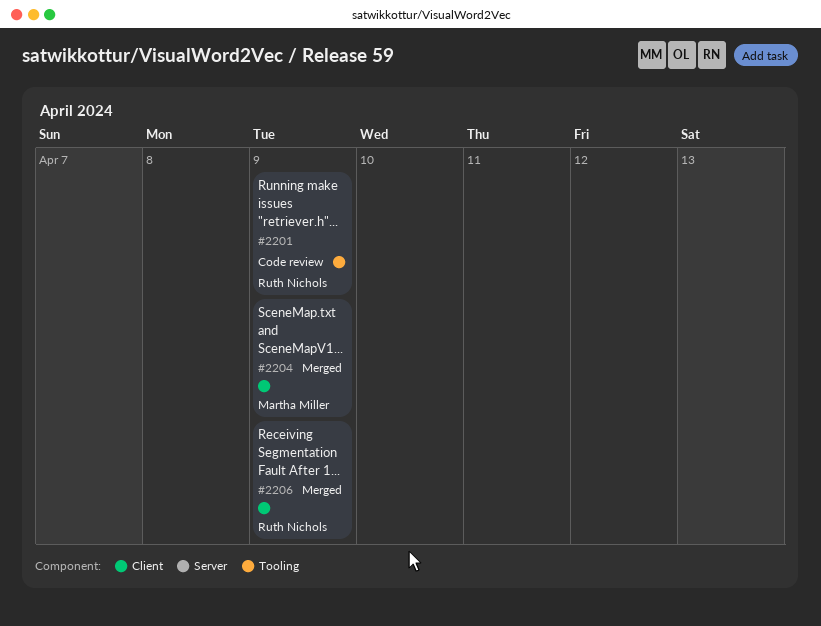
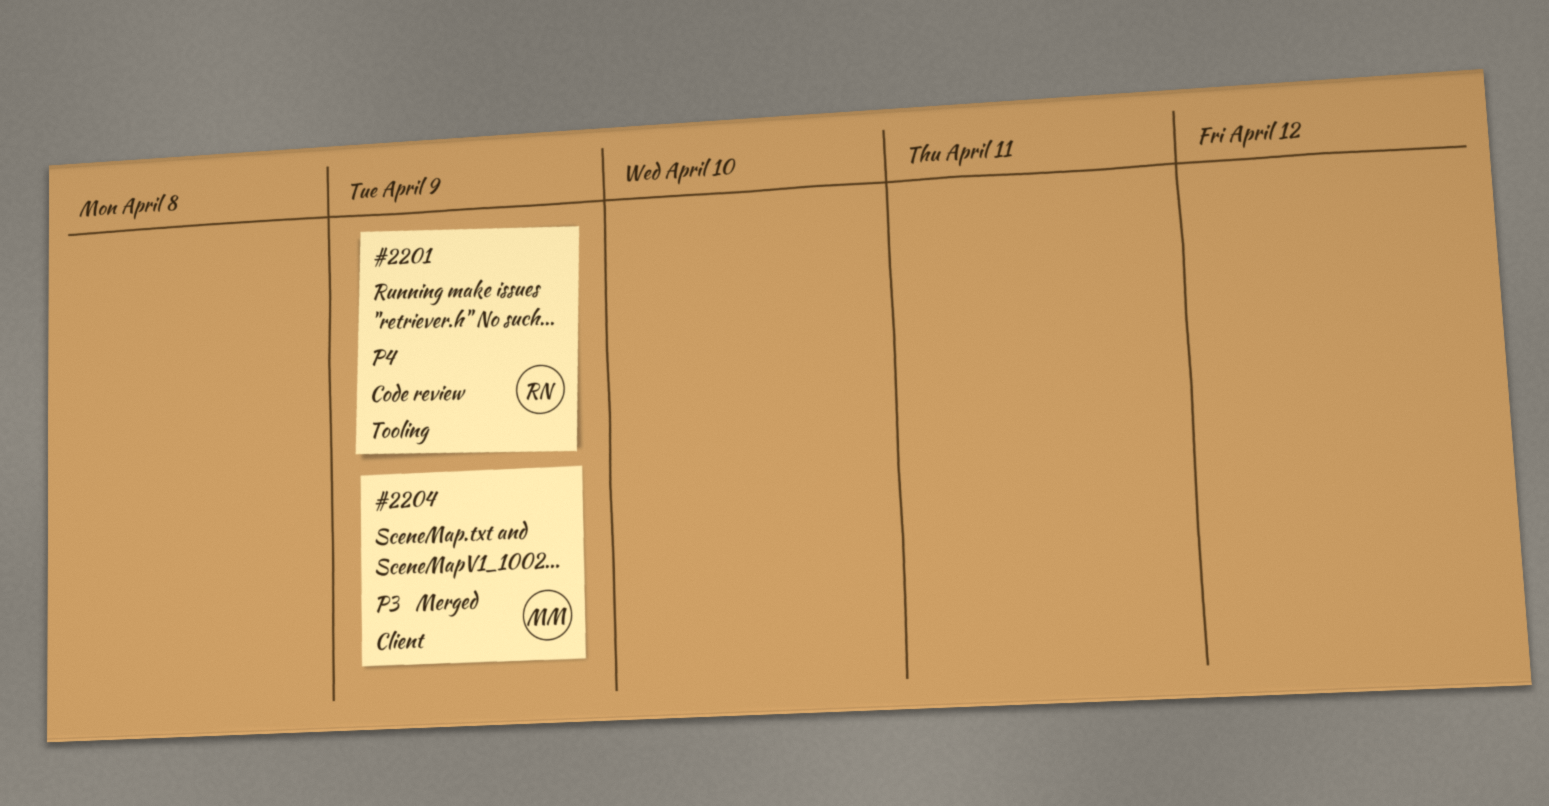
#2206: present -> none

